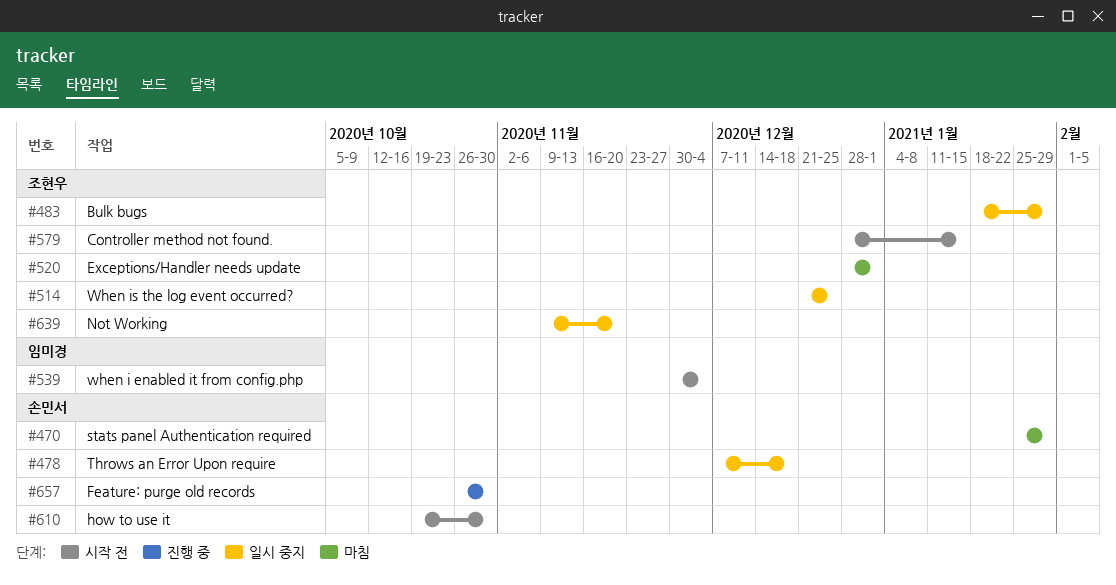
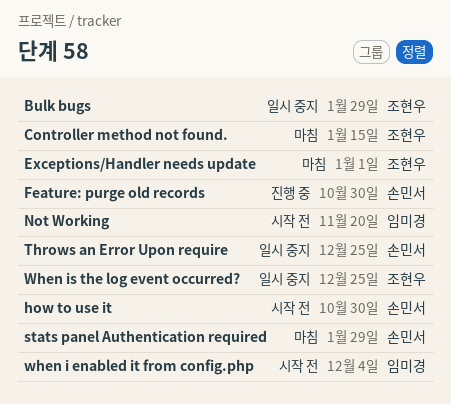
Controller method not found., status: 시작 전 -> 마침
Not Working, status: 일시 중지 -> 시작 전
Not Working, owner: 조현우 -> 임미경
Throws an Error Upon require, due: Dec 18 -> Dec 25

